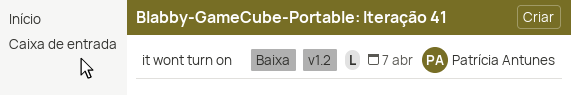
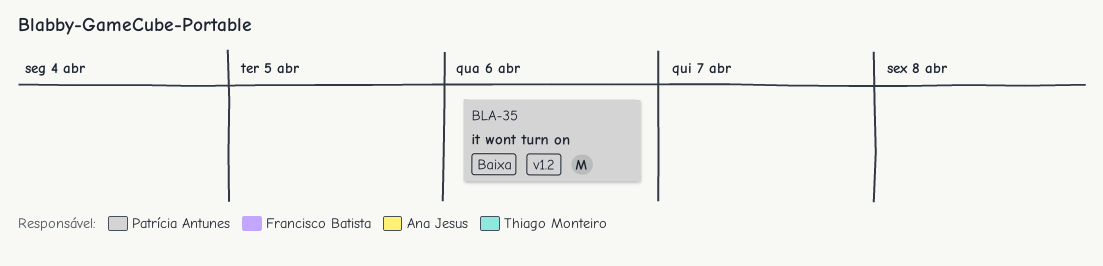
it wont turn on, estimate: L -> M
it wont turn on, due: Apr 7 -> Apr 6

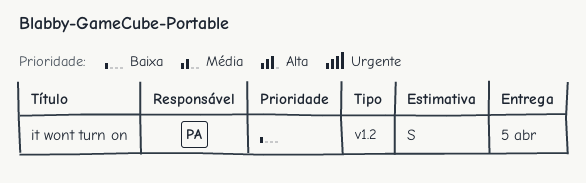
it wont turn on, estimate: M -> S
it wont turn on, due: Apr 6 -> Apr 5

